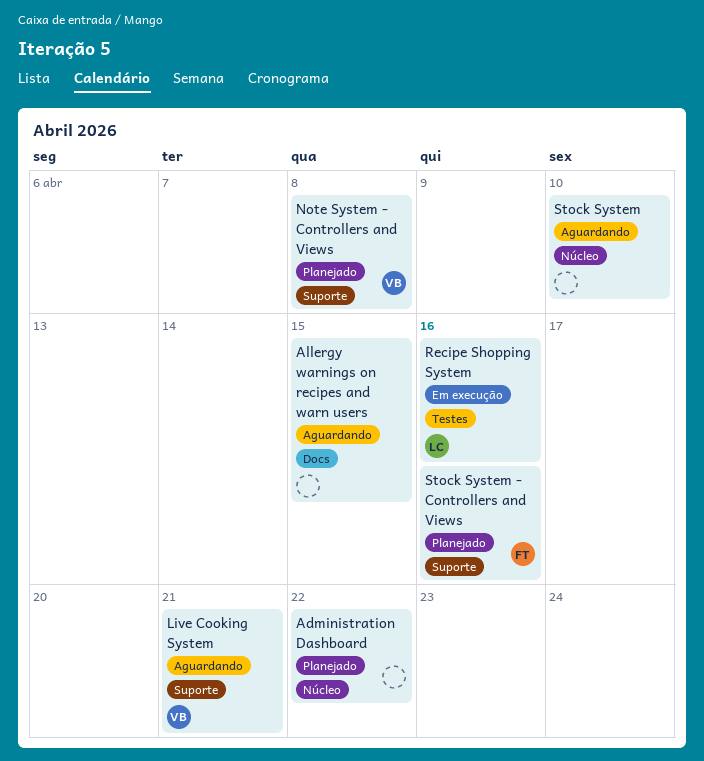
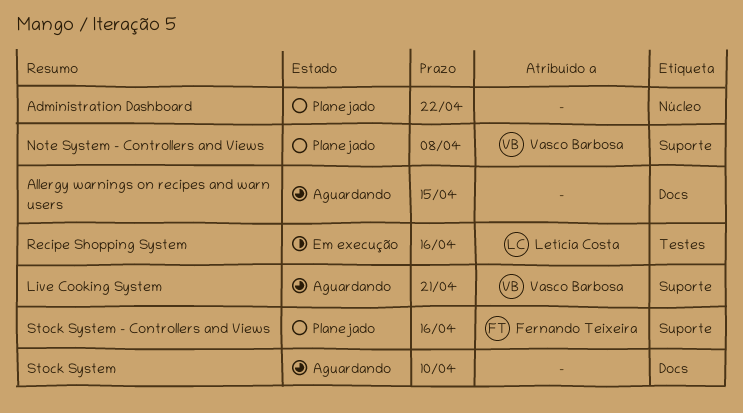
Stock System, label: Núcleo -> Docs

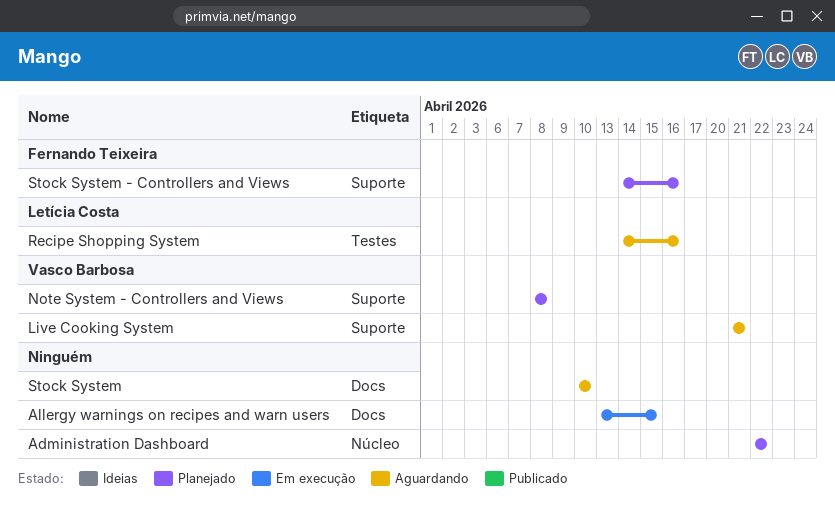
Allergy warnings on recipes and warn users, status: Aguardando -> Em execução
Recipe Shopping System, status: Em execução -> Aguardando

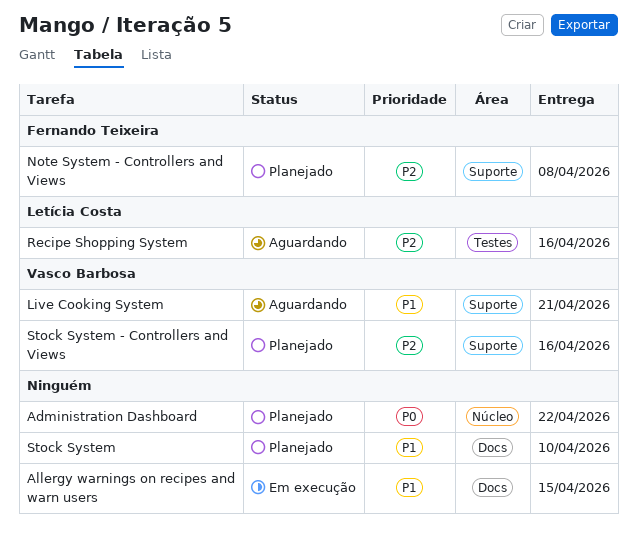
Note System - Controllers and Views, owner: Vasco Barbosa -> Fernando Teixeira
Stock System, status: Aguardando -> Planejado
Stock System - Controllers and Views, owner: Fernando Teixeira -> Vasco Barbosa

